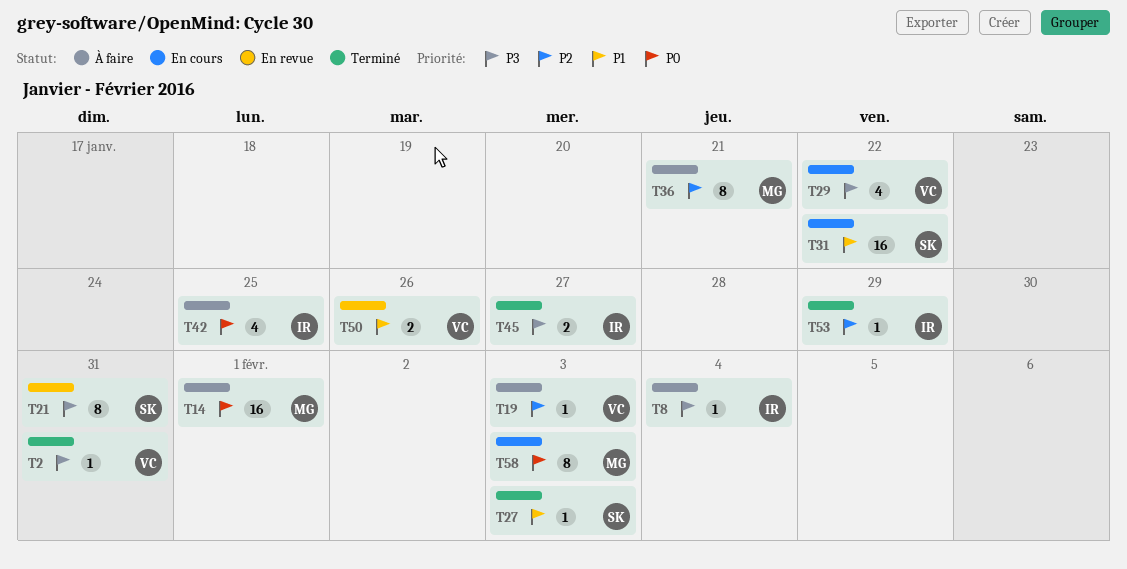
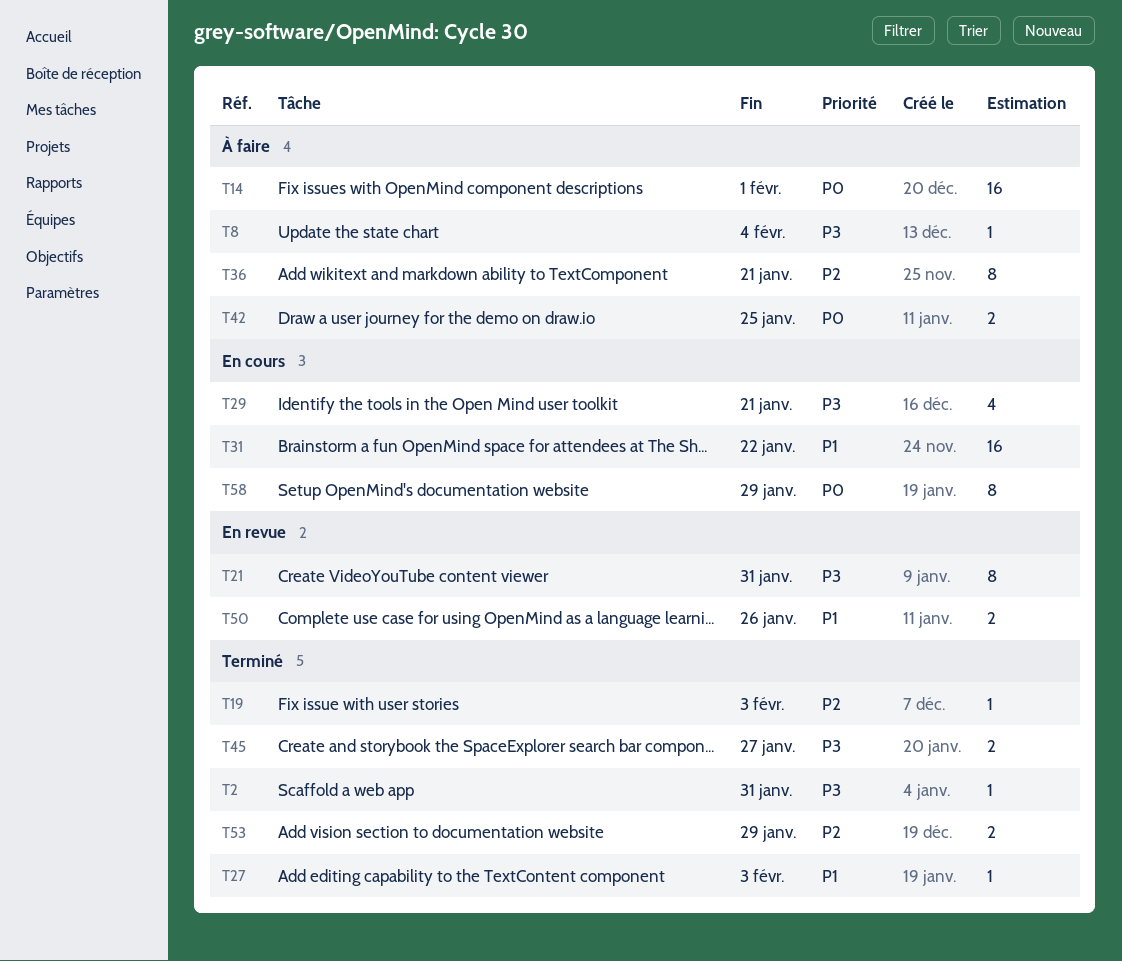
T19, status: À faire -> Terminé
T29, due: Jan 22 -> Jan 21
T42, estimate: 4 -> 2
T53, estimate: 1 -> 2
T58, due: Feb 3 -> Jan 29

